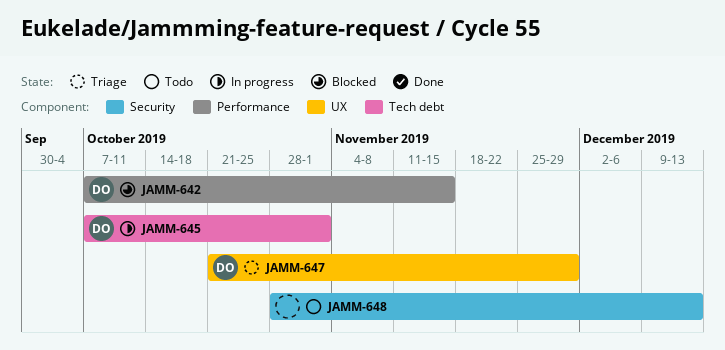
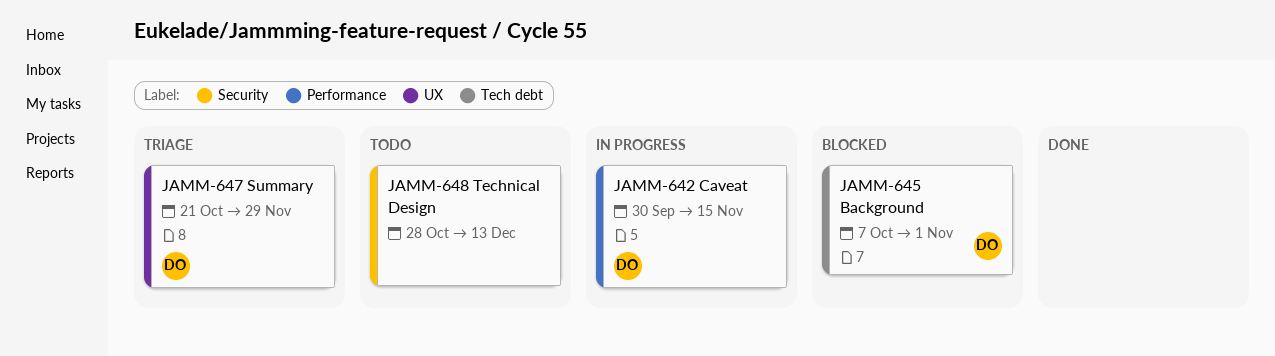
JAMM-642, status: Blocked -> In progress
JAMM-642, start: Oct 7 -> Sep 30
JAMM-645, status: In progress -> Blocked

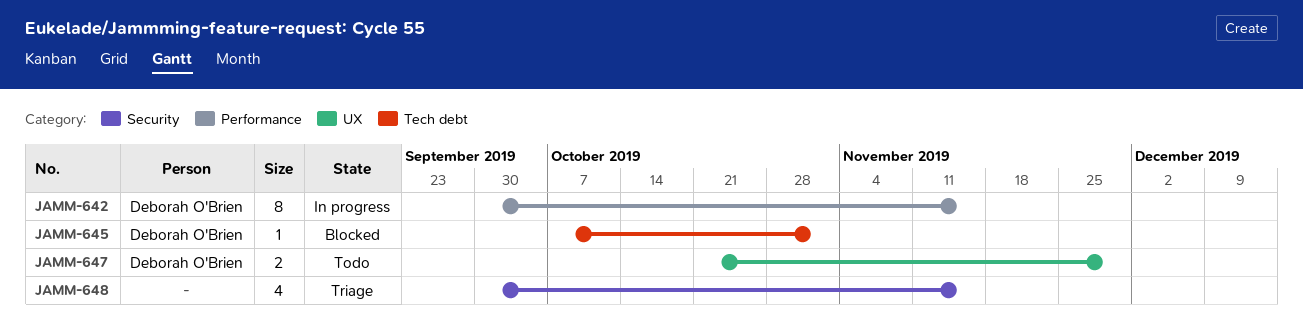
JAMM-647, status: Triage -> Todo
JAMM-648, status: Todo -> Triage
JAMM-648, start: Oct 28 -> Sep 30
JAMM-648, due: Dec 13 -> Nov 15

